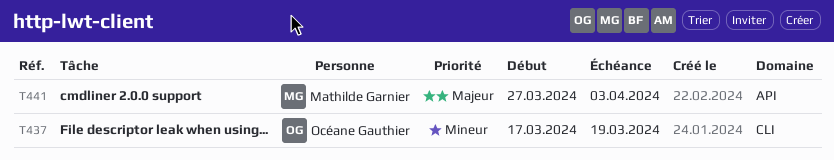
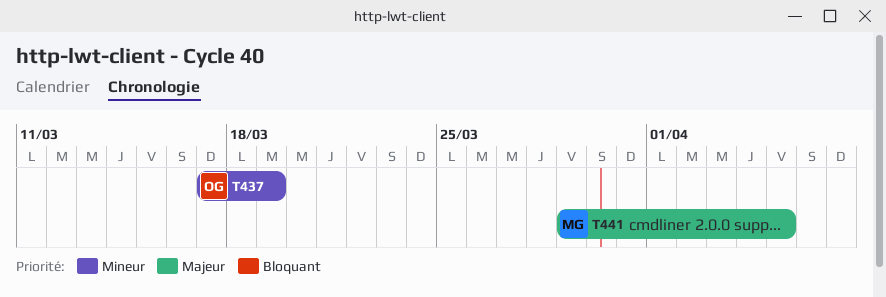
T441, start: Mar 27 -> Mar 29
T441, due: Apr 3 -> Apr 5

